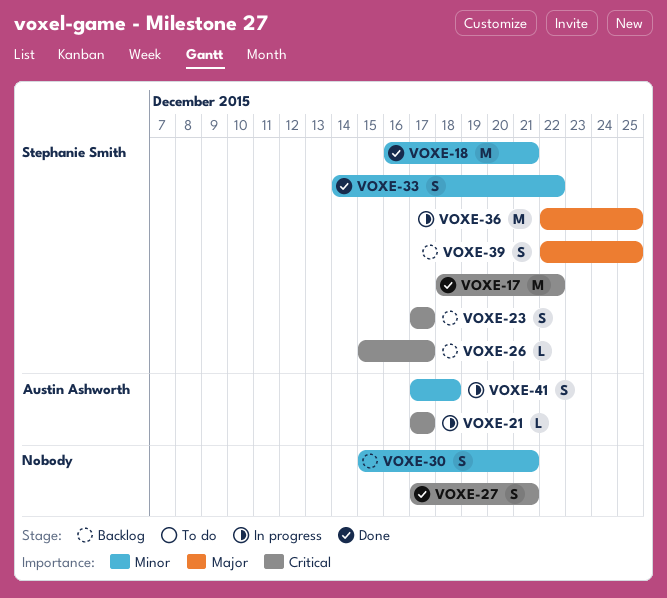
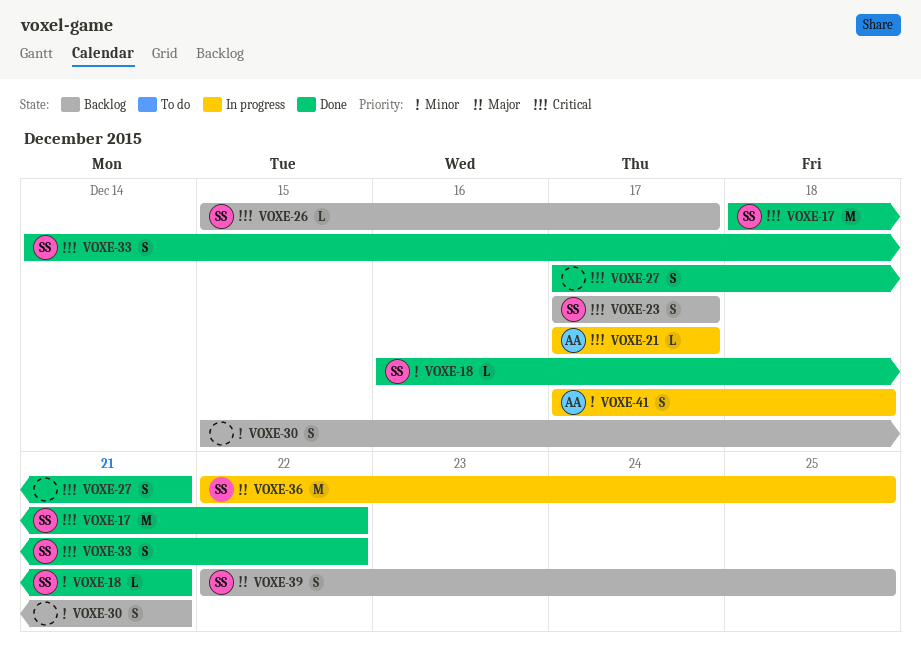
VOXE-18, estimate: M -> L
VOXE-33, priority: Minor -> Critical

